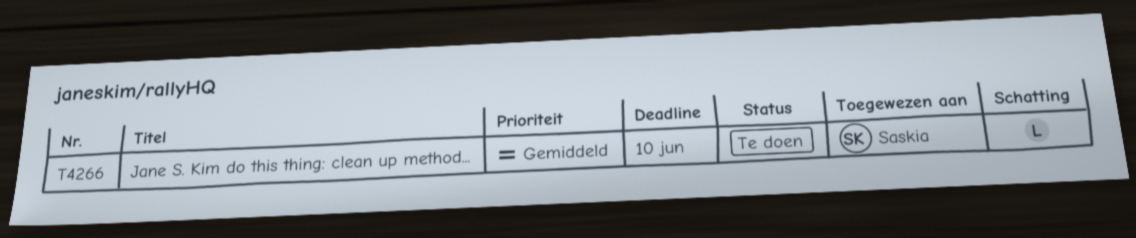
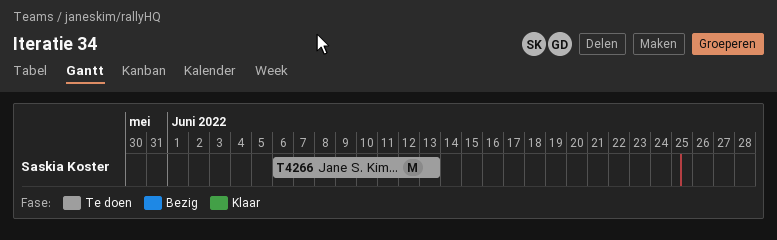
T4266, estimate: L -> M
T4266, due: Jun 10 -> Jun 13

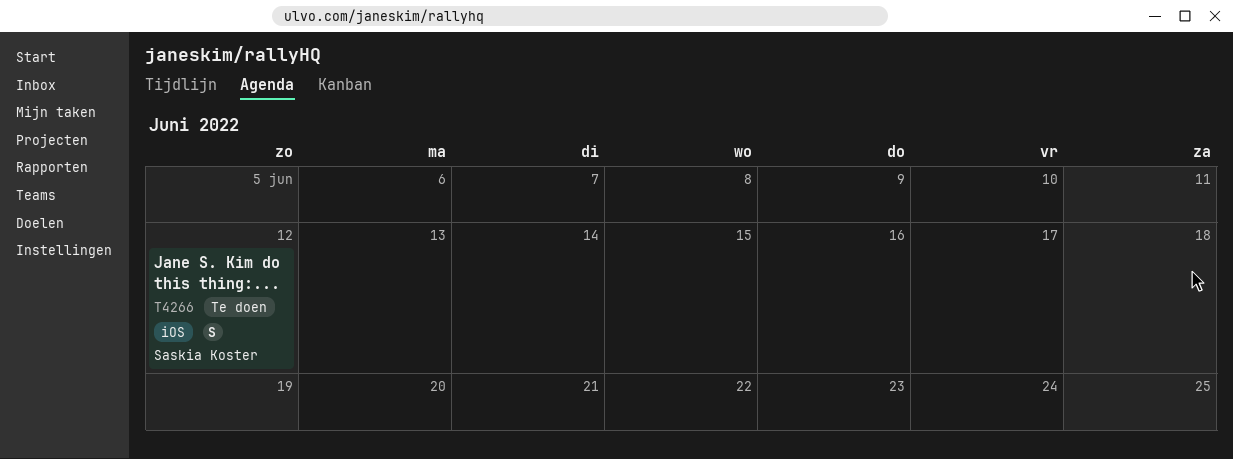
T4266, estimate: M -> S
T4266, due: Jun 13 -> Jun 12

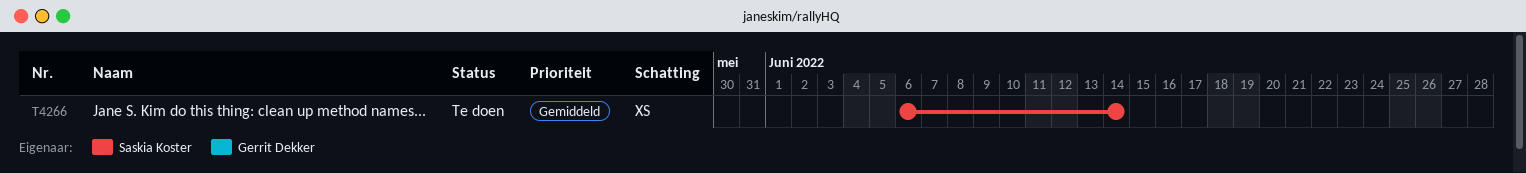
T4266, estimate: S -> XS
T4266, due: Jun 12 -> Jun 14

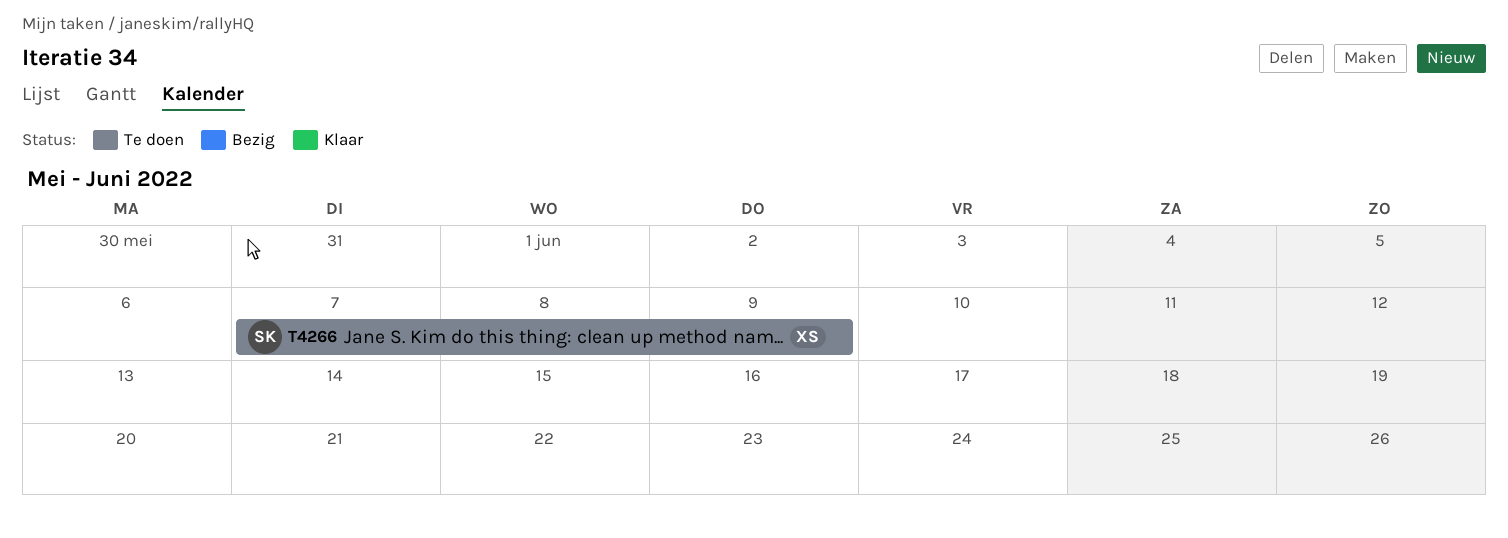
T4266, start: Jun 6 -> Jun 7
T4266, due: Jun 14 -> Jun 9

